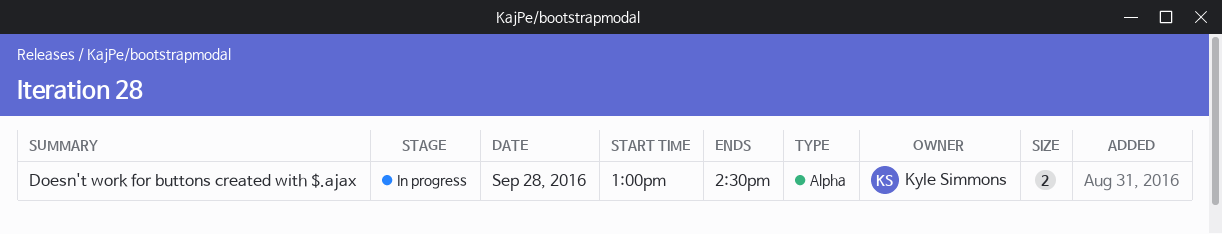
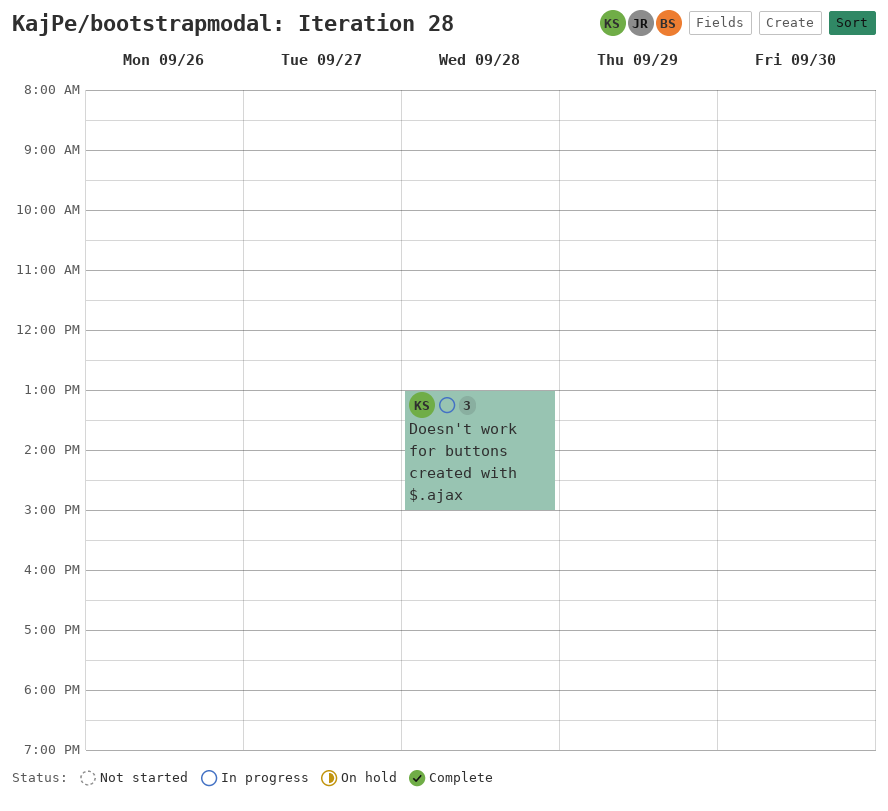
Doesn't work for buttons created with $.ajax, estimate: 2 -> 3
Doesn't work for buttons created with $.ajax, ends: 14:30 -> 15:00

